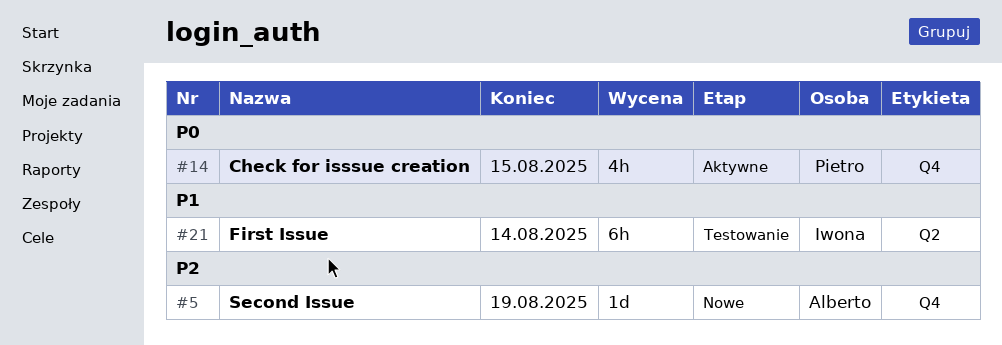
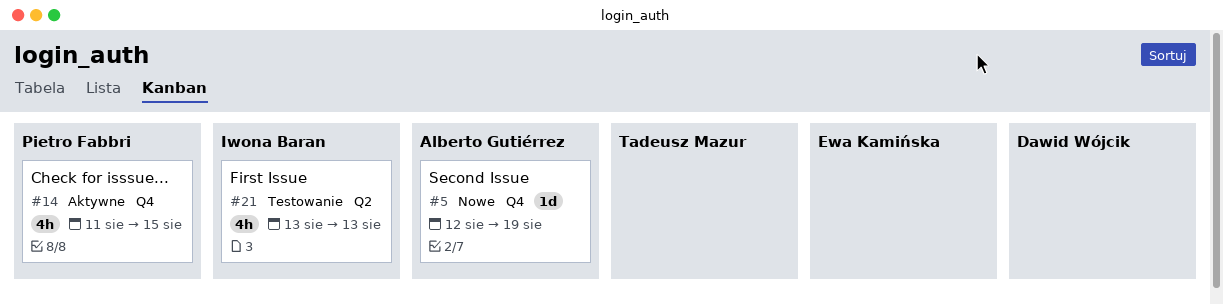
#21, estimate: 6h -> 4h
#21, due: Aug 14 -> Aug 13

